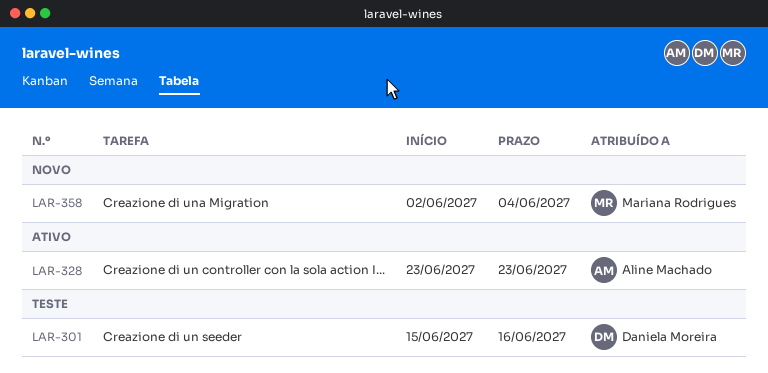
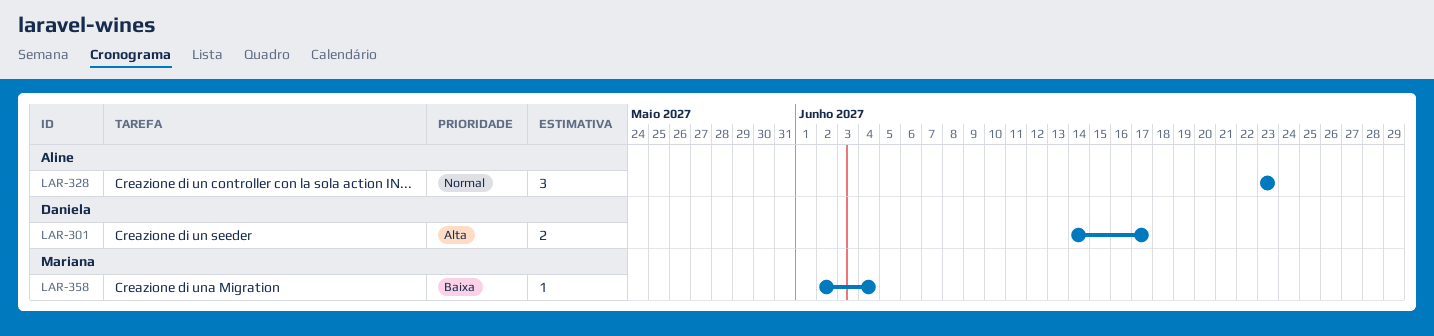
LAR-301, start: Jun 15 -> Jun 14
LAR-301, due: Jun 16 -> Jun 17

